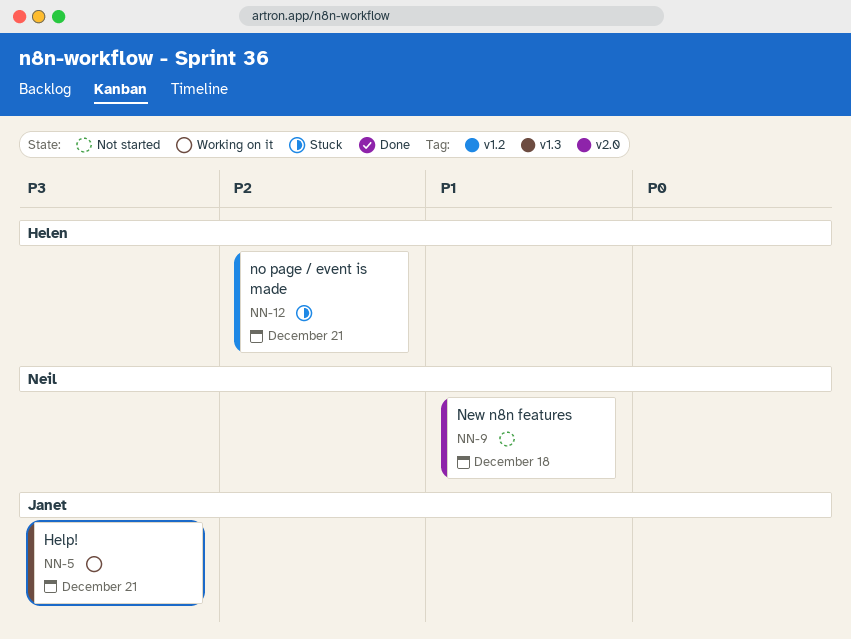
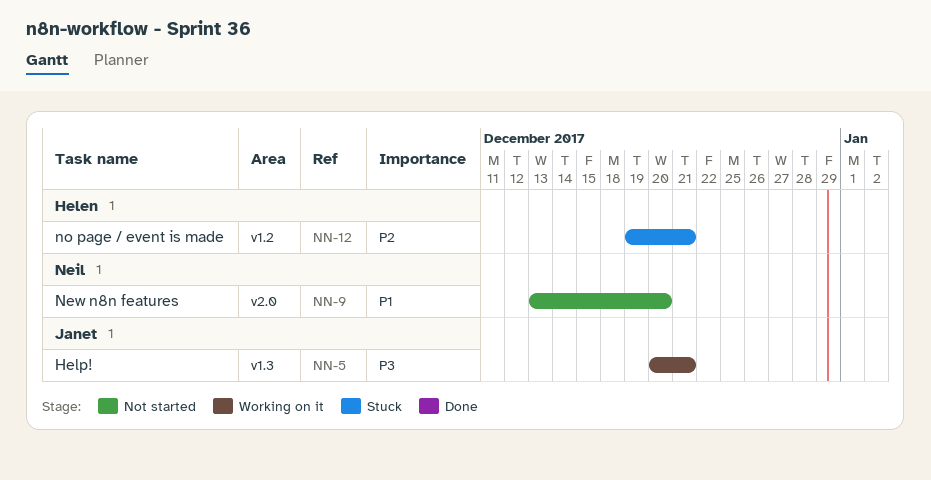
NN-9, due: Dec 18 -> Dec 20

